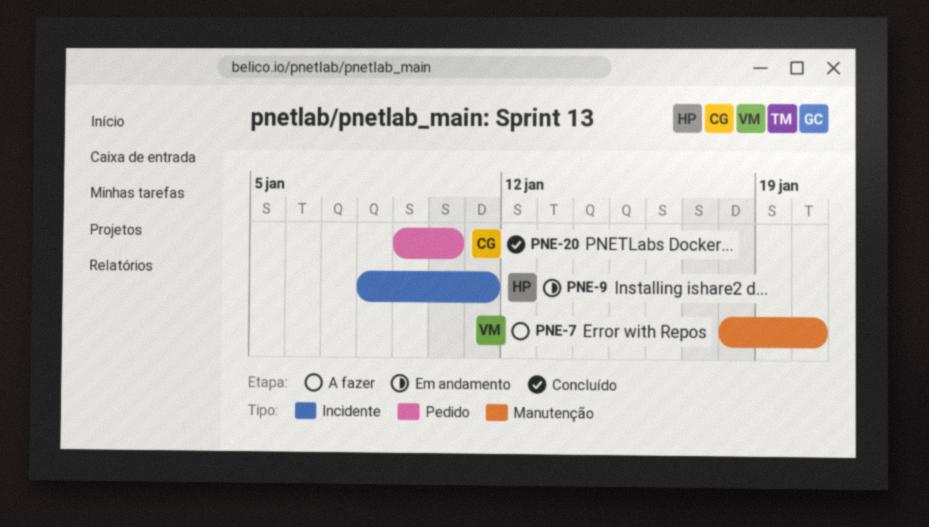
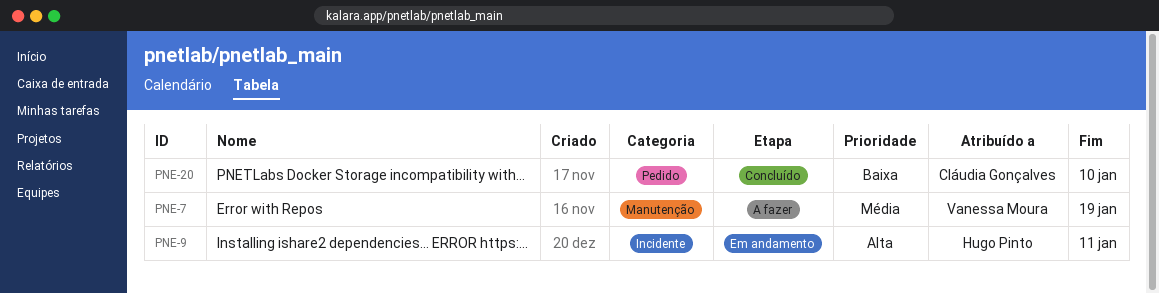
PNE-7, due: Jan 20 -> Jan 19

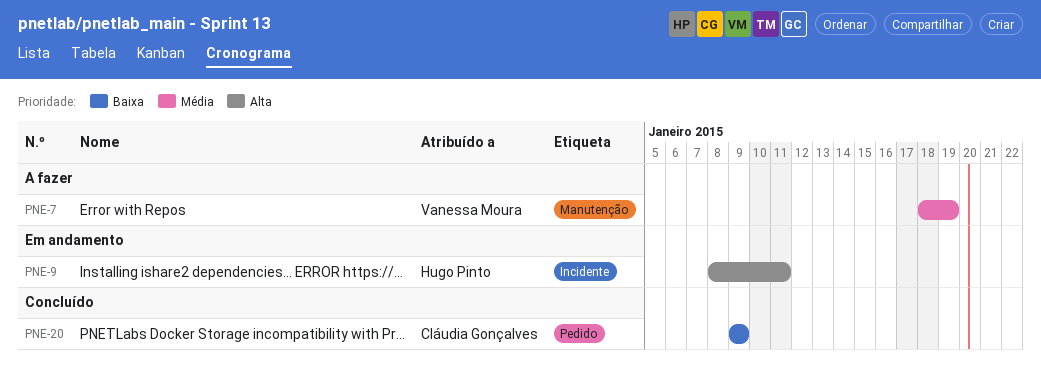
PNE-20, due: Jan 10 -> Jan 9

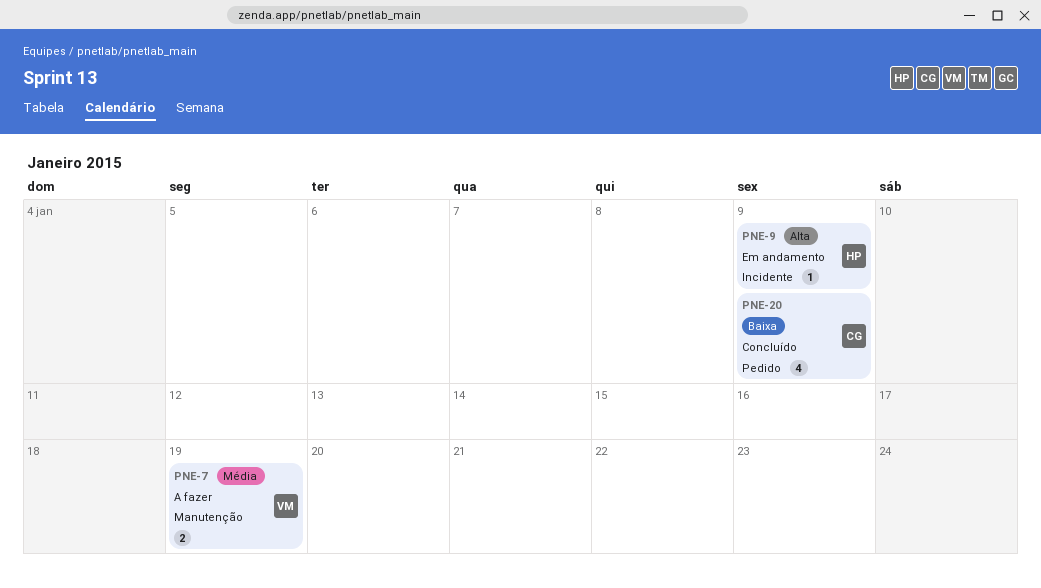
PNE-9, due: Jan 11 -> Jan 9

